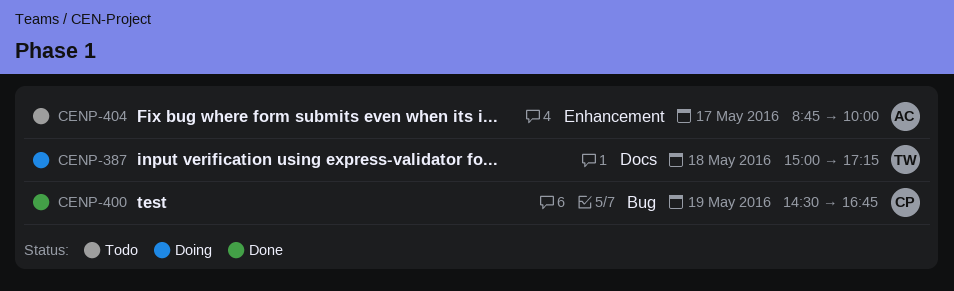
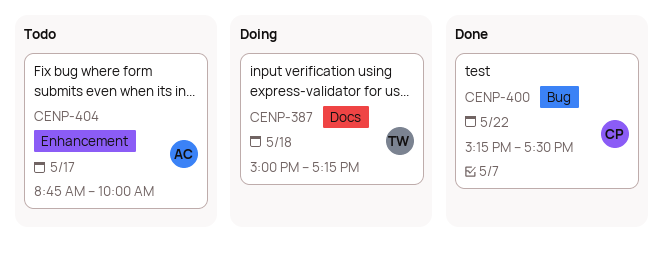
CENP-400, day: May 19 -> May 22
CENP-400, begins: 14:30 -> 15:15
CENP-400, ends: 16:45 -> 17:30

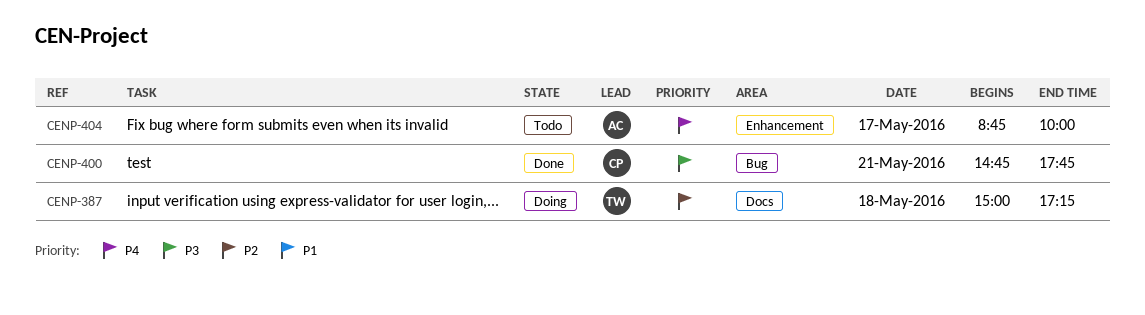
CENP-400, day: May 22 -> May 21
CENP-400, begins: 15:15 -> 14:45
CENP-400, ends: 17:30 -> 17:45

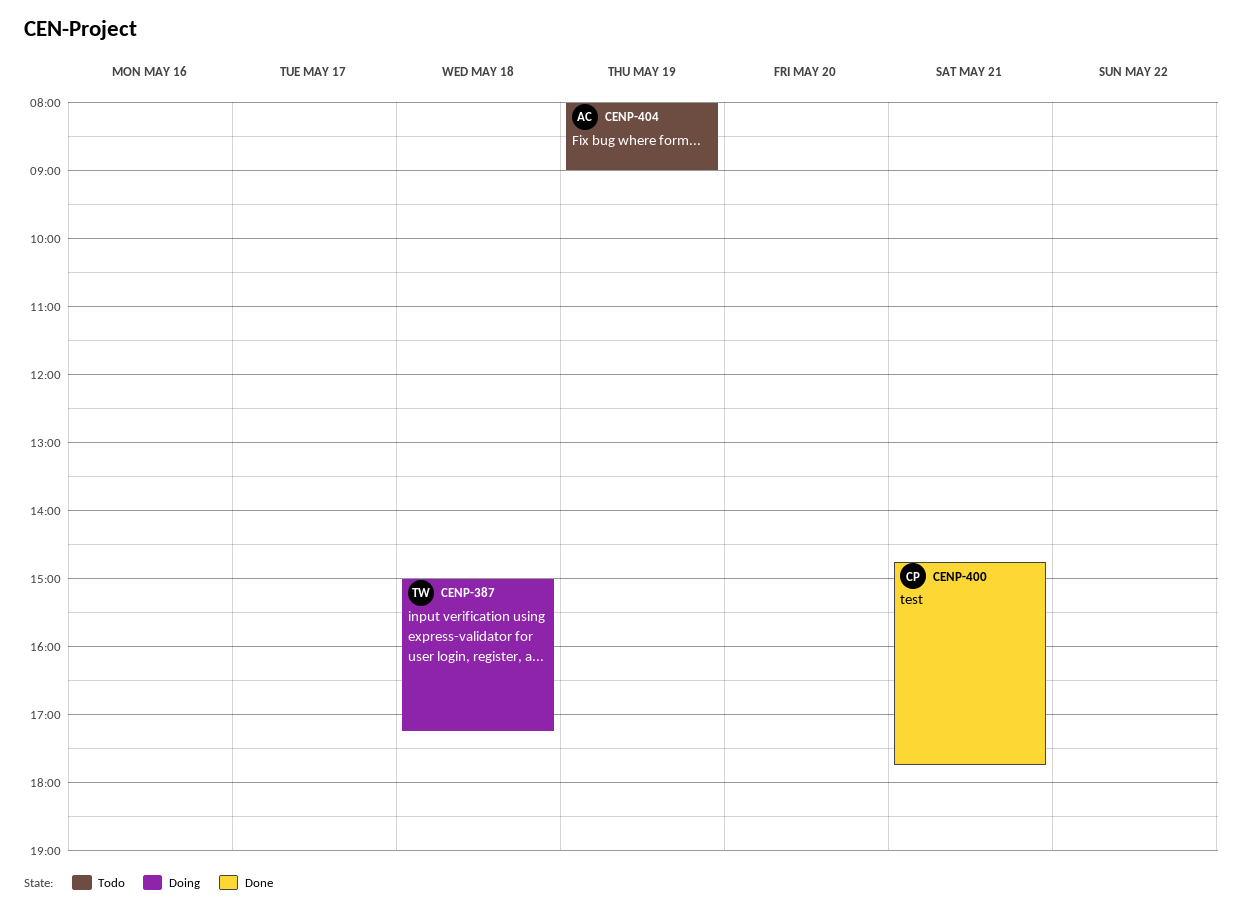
CENP-404, day: May 17 -> May 19
CENP-404, begins: 08:45 -> 08:00
CENP-404, ends: 10:00 -> 09:00

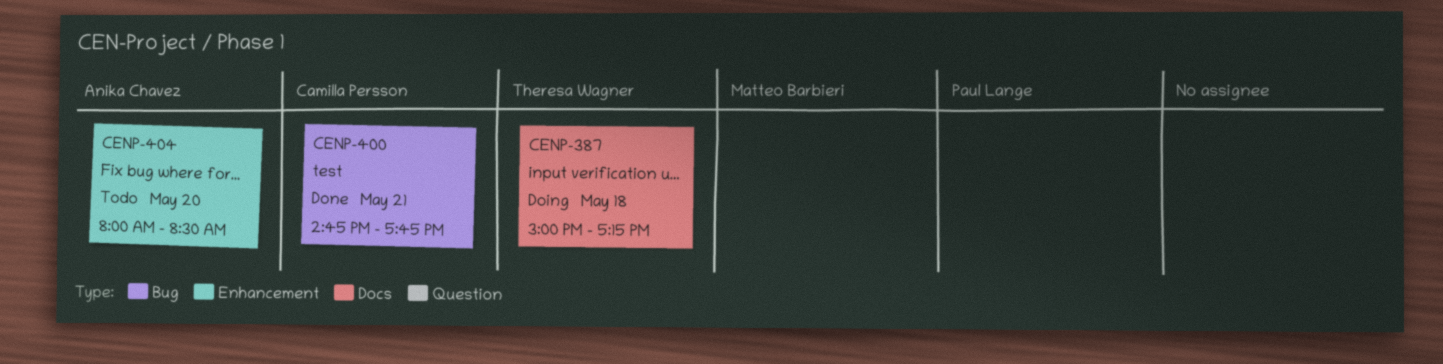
CENP-404, day: May 19 -> May 20
CENP-404, ends: 09:00 -> 08:30

